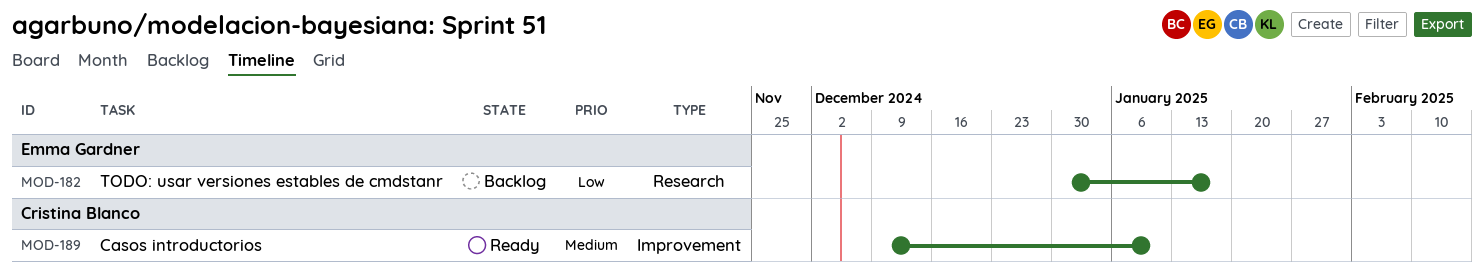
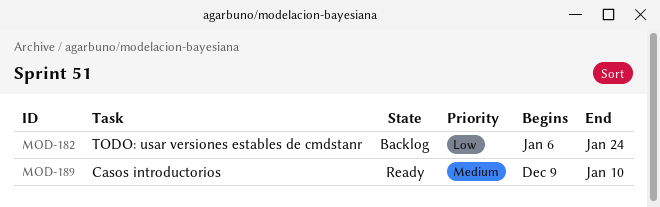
MOD-182, start: Dec 30 -> Jan 6
MOD-182, due: Jan 17 -> Jan 24

